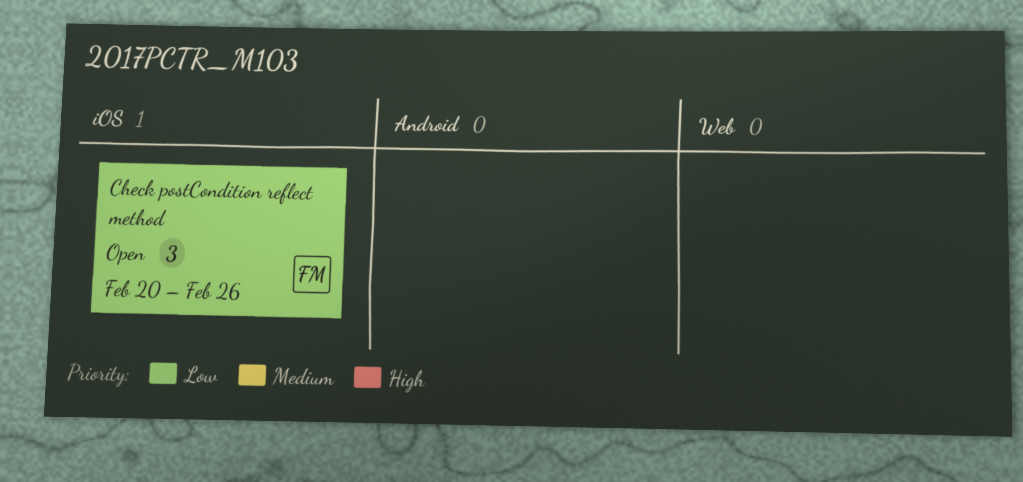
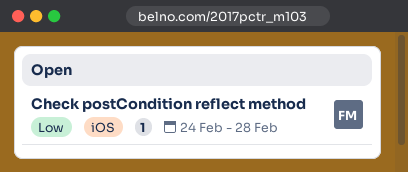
Check postCondition reflect method, estimate: 3 -> 1
Check postCondition reflect method, start: Feb 20 -> Feb 24
Check postCondition reflect method, due: Feb 26 -> Feb 28

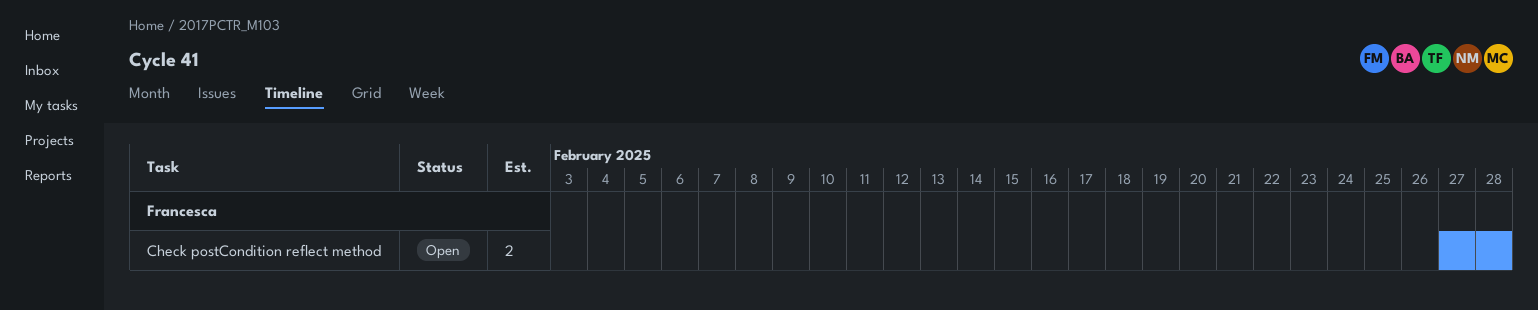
Check postCondition reflect method, estimate: 1 -> 2
Check postCondition reflect method, start: Feb 24 -> Feb 27

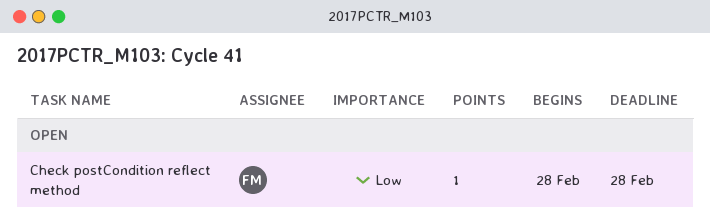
Check postCondition reflect method, estimate: 2 -> 1
Check postCondition reflect method, start: Feb 27 -> Feb 28

